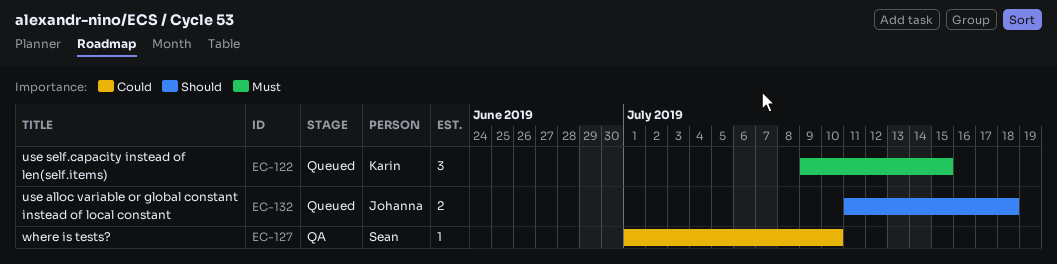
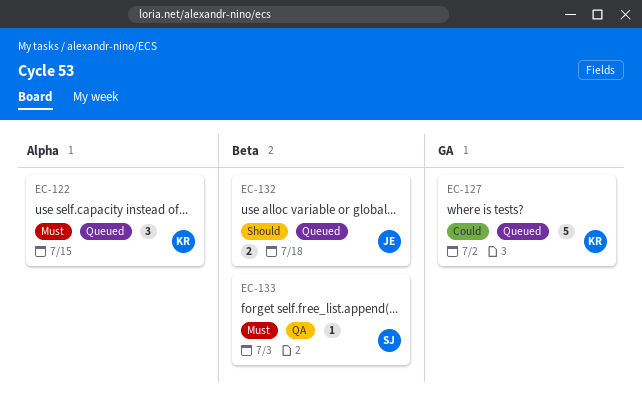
EC-127, status: QA -> Queued
EC-127, owner: Sean -> Karin
EC-127, estimate: 1 -> 5
EC-127, due: Jul 10 -> Jul 2
EC-133: none -> present

